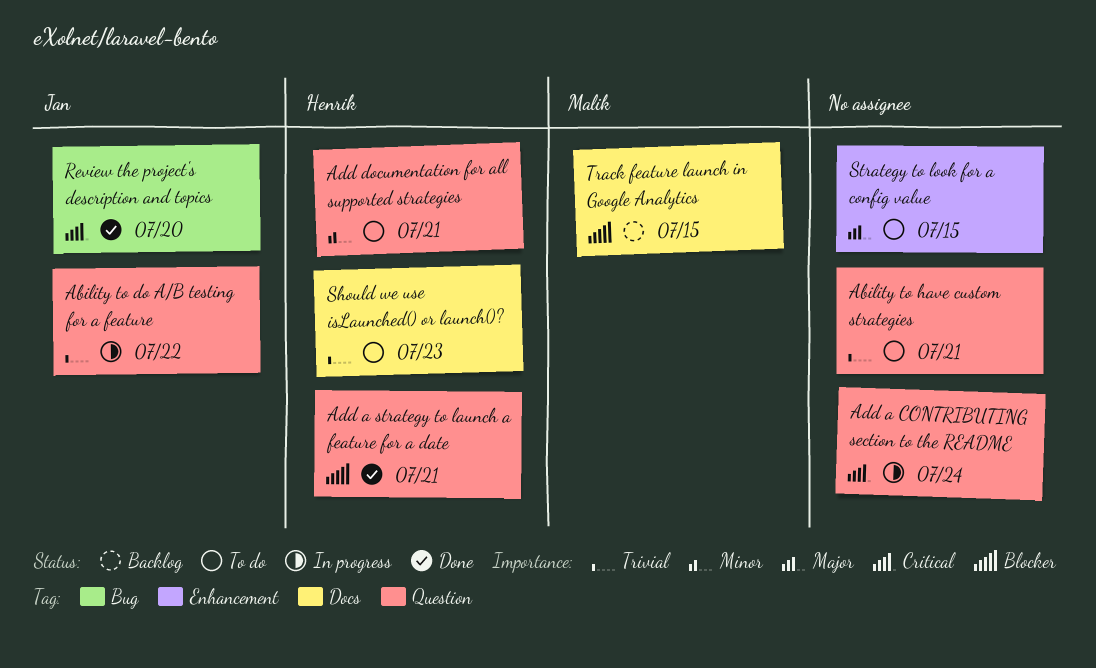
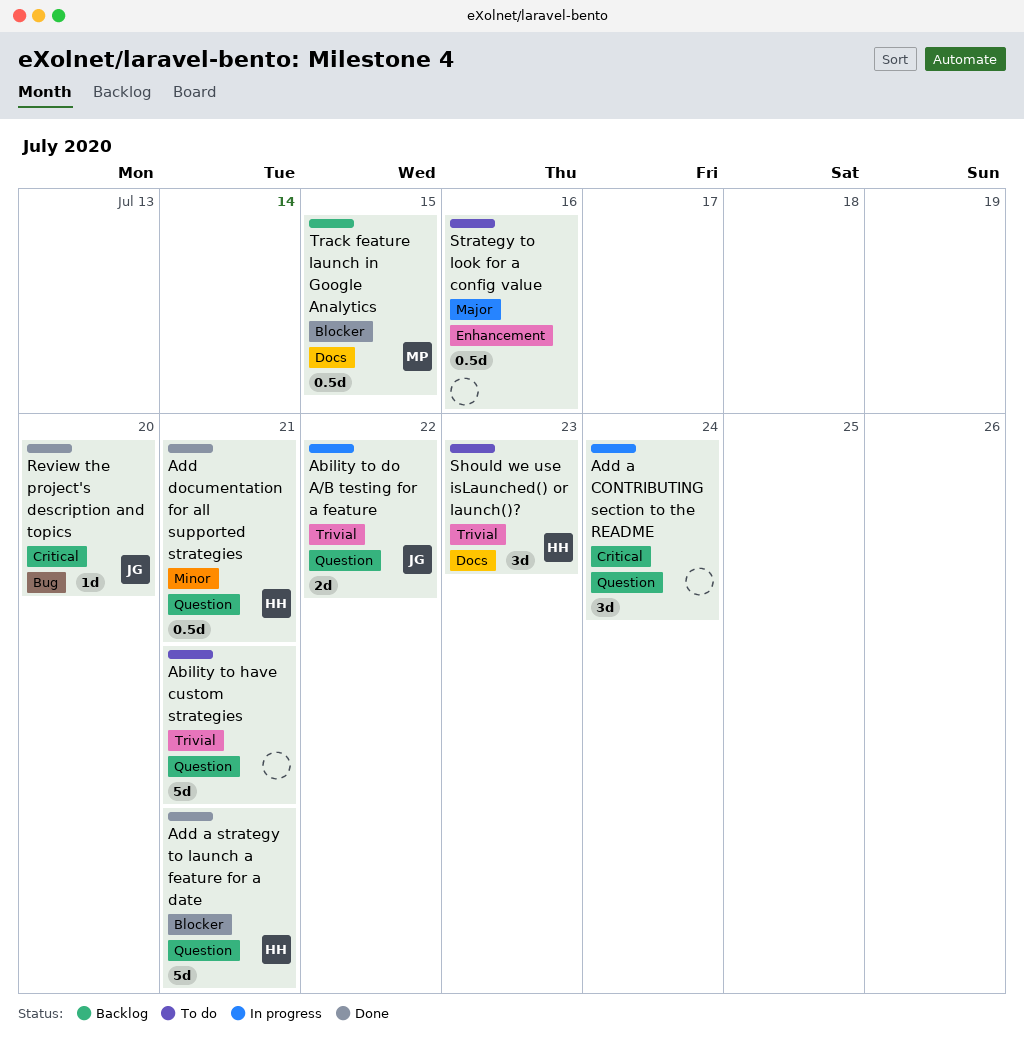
Add documentation for all supported strategies, status: To do -> Done
Strategy to look for a config value, due: Jul 15 -> Jul 16

